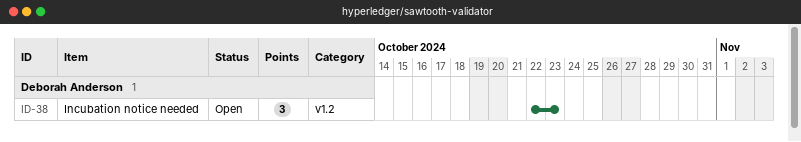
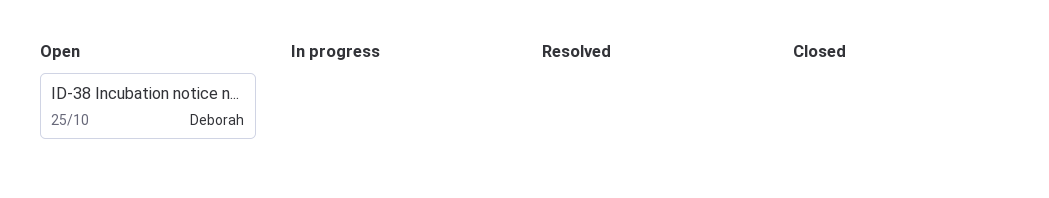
ID-38, due: Oct 23 -> Oct 25

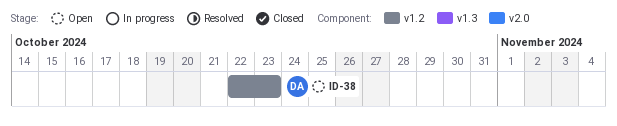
ID-38, due: Oct 25 -> Oct 23

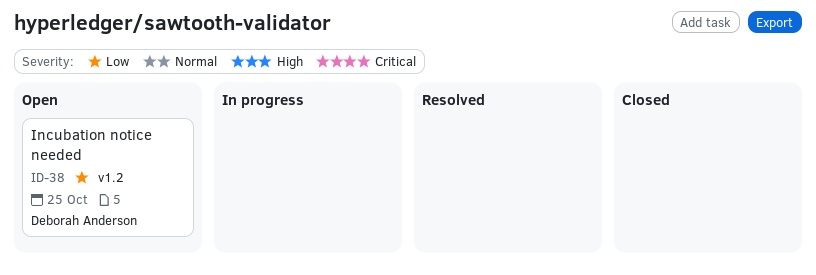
ID-38, due: Oct 23 -> Oct 25

